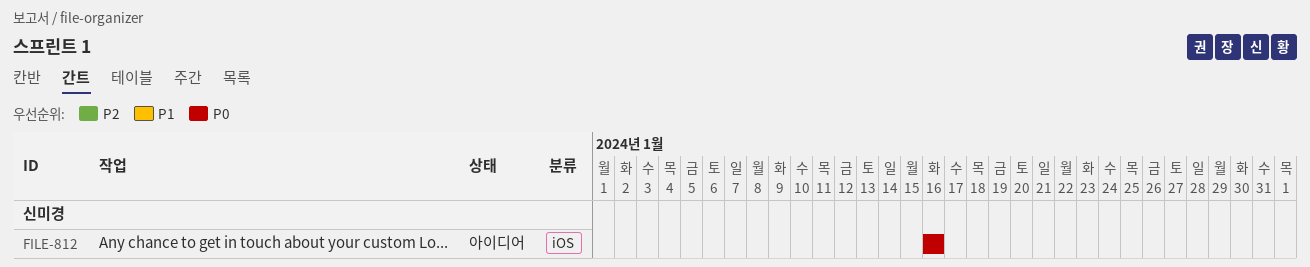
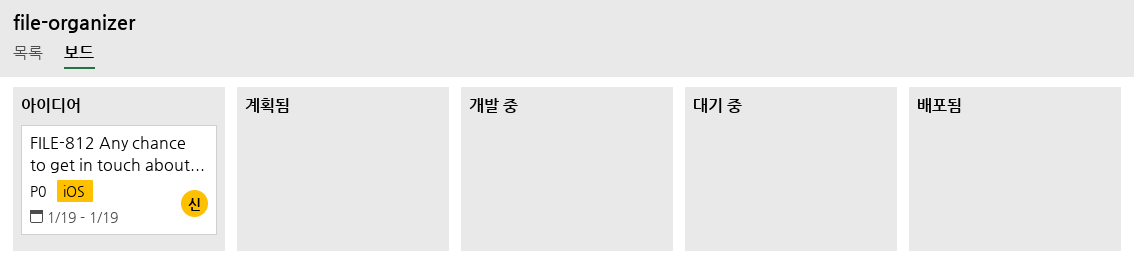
FILE-812, start: Jan 16 -> Jan 19
FILE-812, due: Jan 16 -> Jan 19

